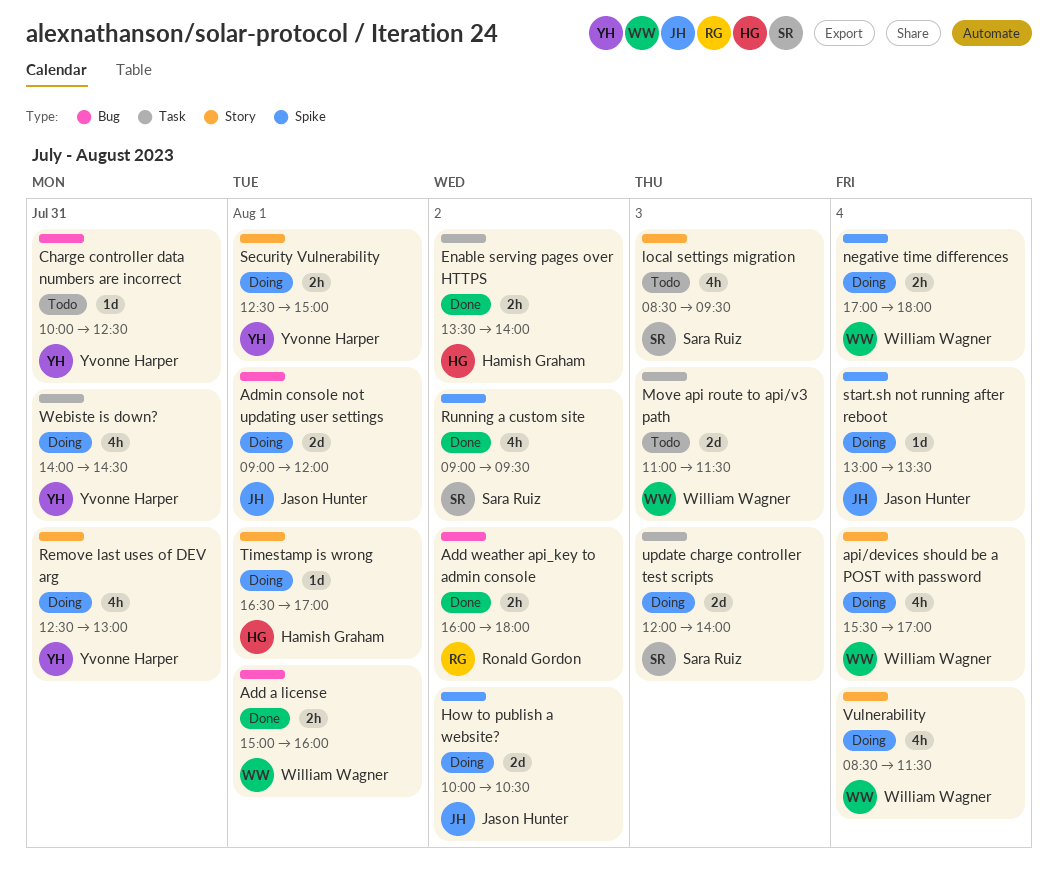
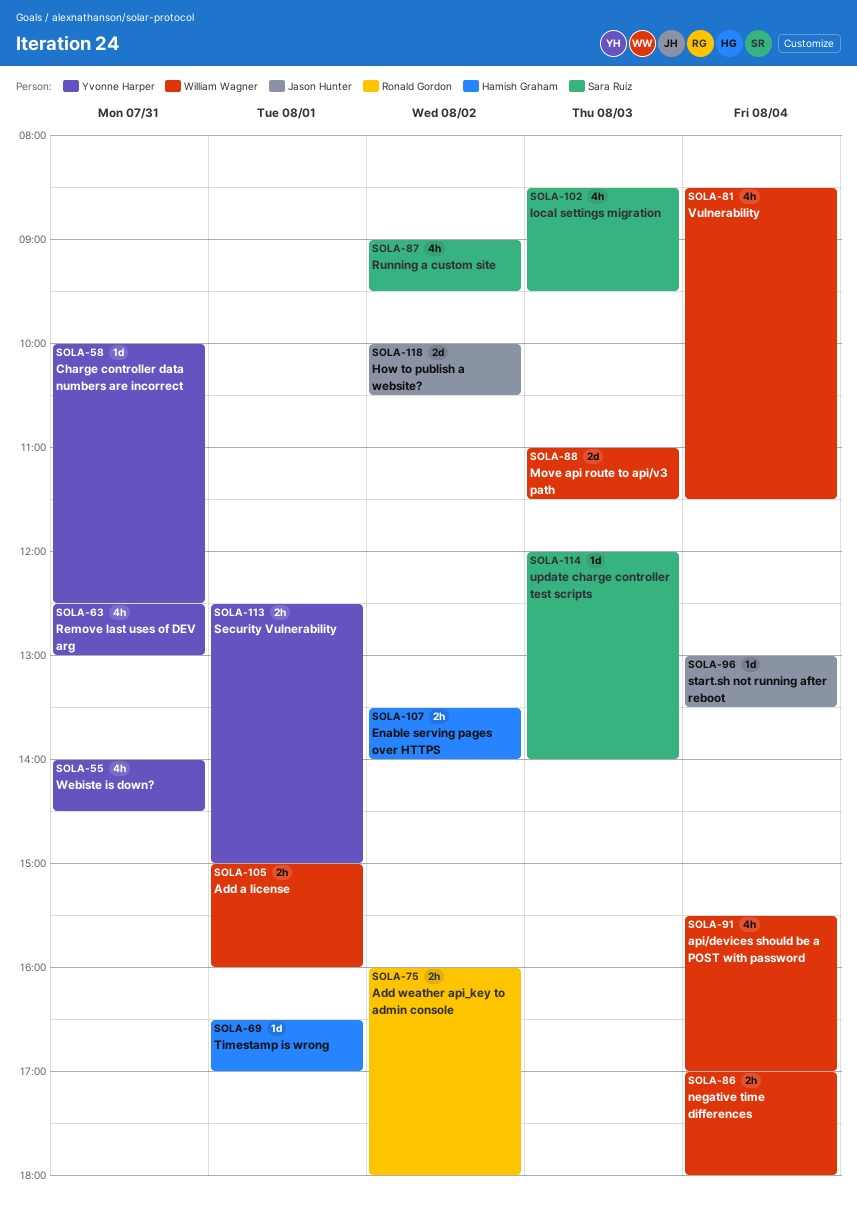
Admin console not updating user settings: present -> none
update charge controller test scripts, estimate: 2d -> 1d

